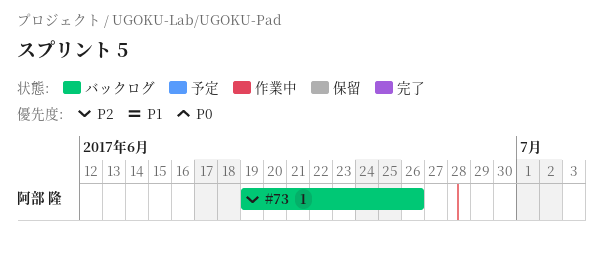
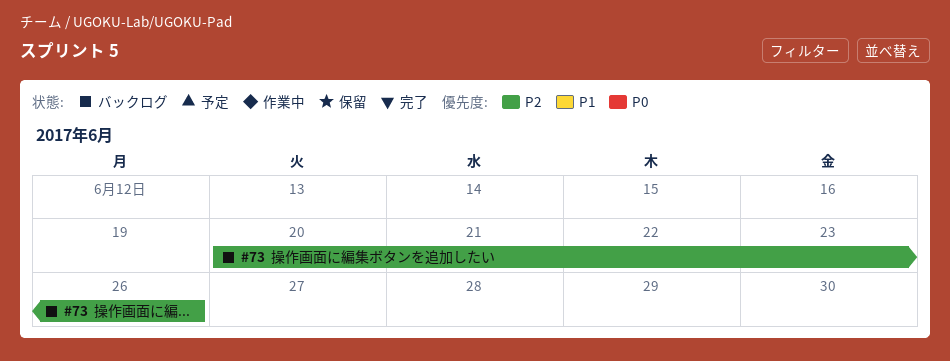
#73, start: Jun 19 -> Jun 20

